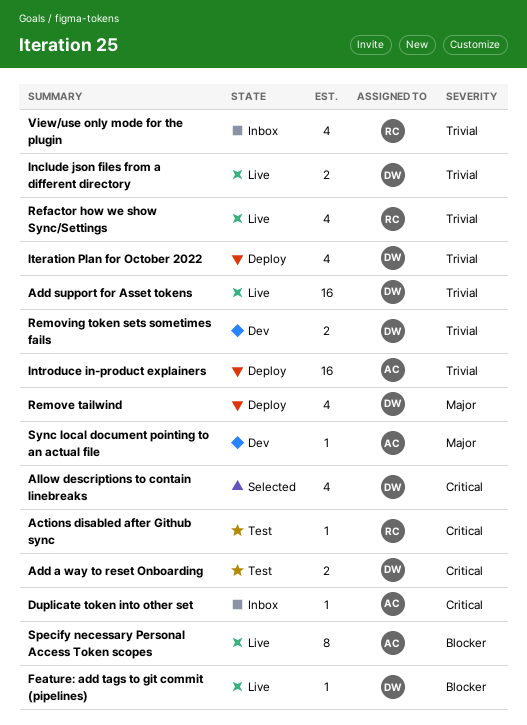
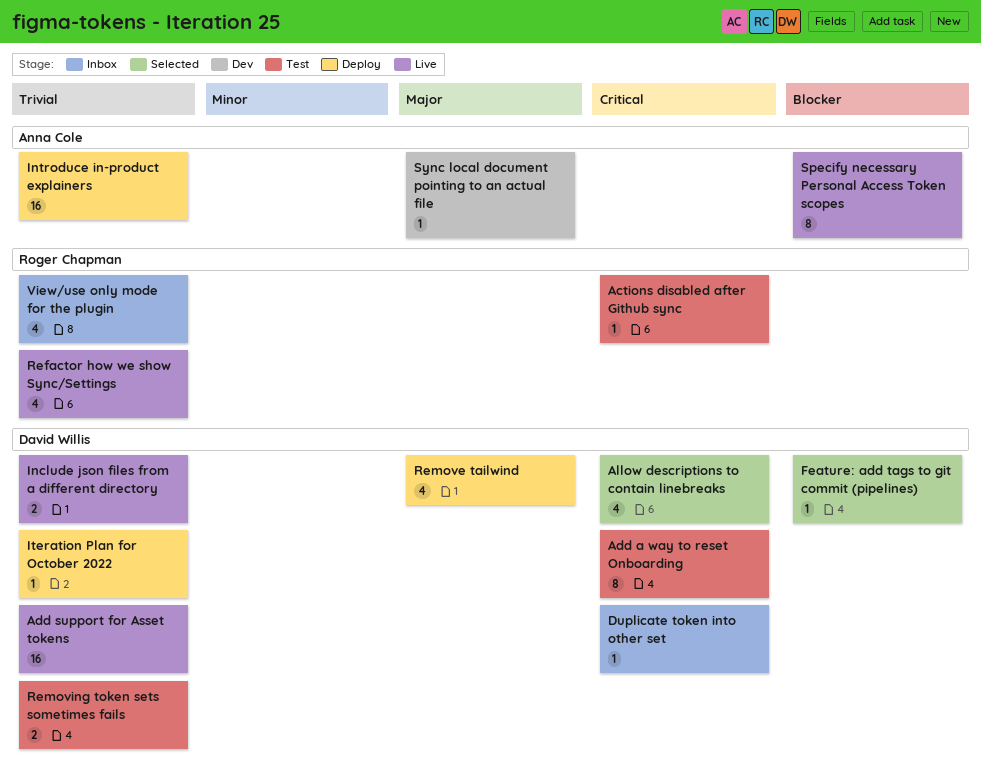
Add a way to reset Onboarding, estimate: 2 -> 8
Duplicate token into other set, owner: Anna Cole -> David Willis
Feature: add tags to git commit (pipelines), status: Live -> Selected
Iteration Plan for October 2022, estimate: 4 -> 1
Removing token sets sometimes fails, status: Dev -> Test

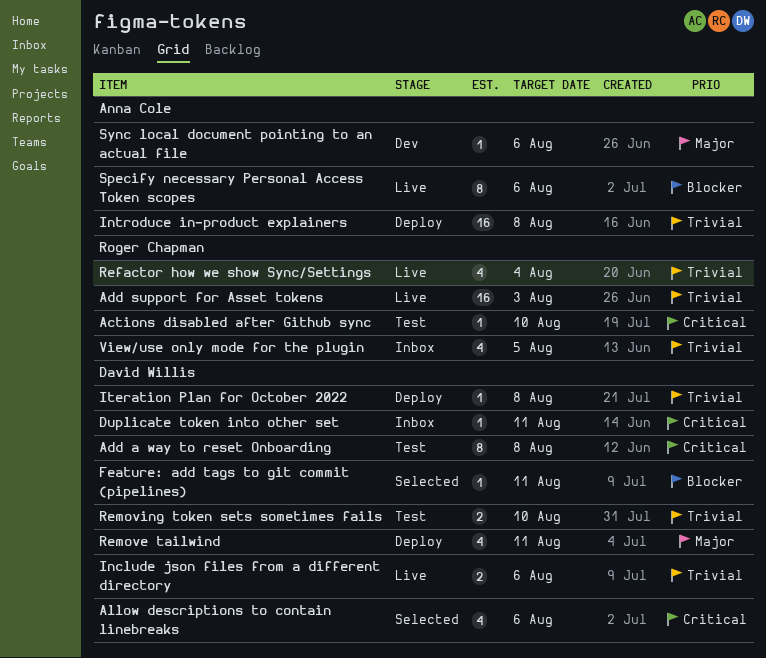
Add support for Asset tokens, owner: David Willis -> Roger Chapman

